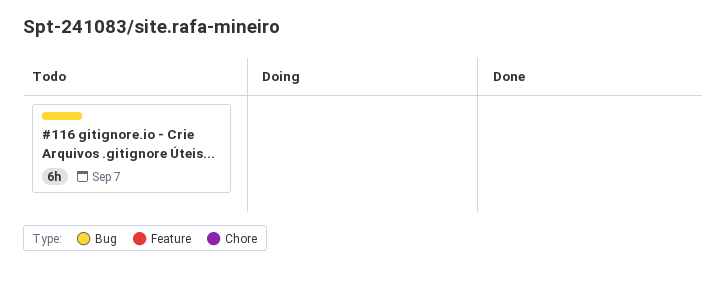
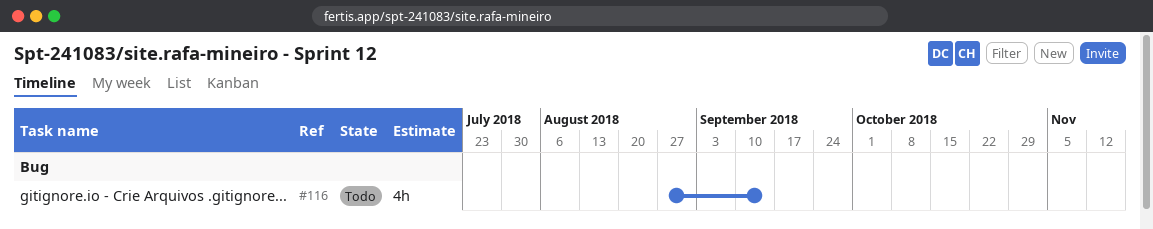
#116, estimate: 6h -> 4h
#116, due: Sep 7 -> Sep 14

